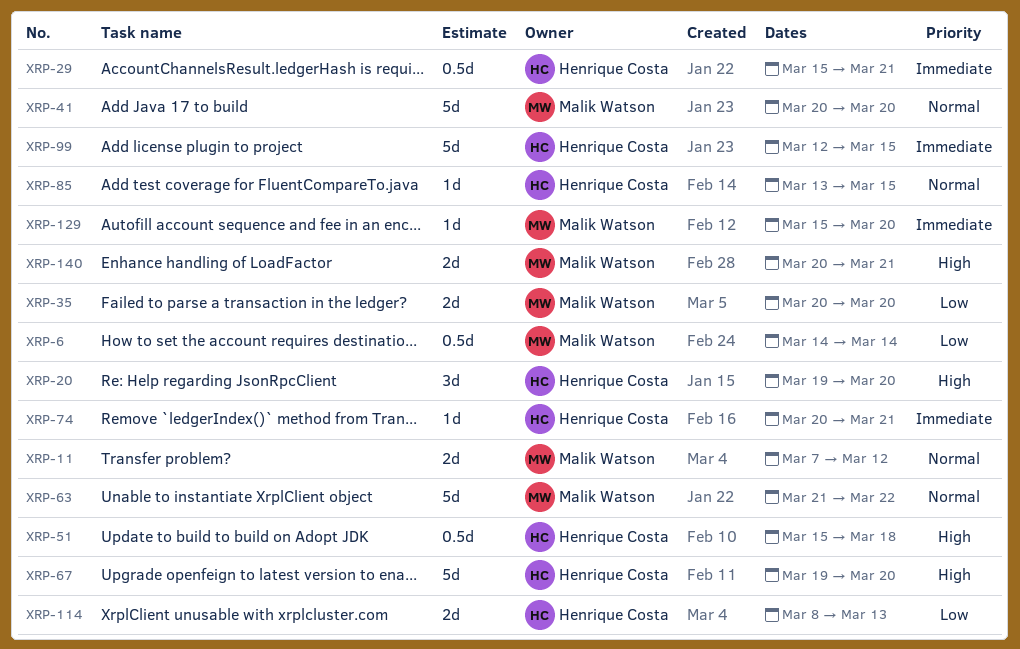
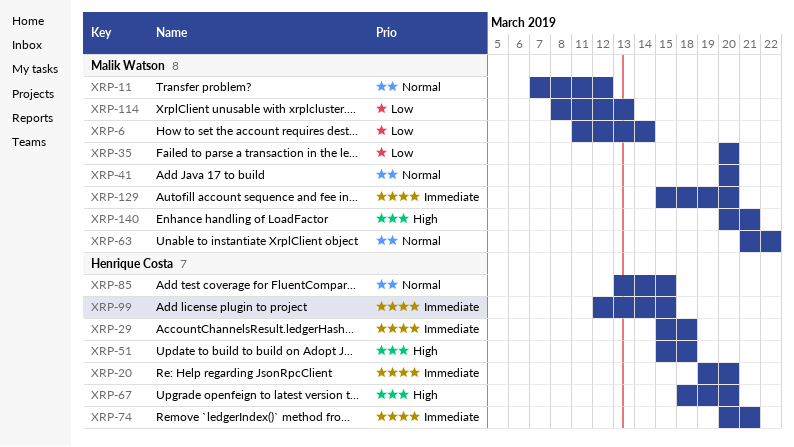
XRP-6, start: Mar 14 -> Mar 11
XRP-20, priority: High -> Immediate
XRP-29, due: Mar 21 -> Mar 18
XRP-67, start: Mar 19 -> Mar 18
XRP-114, owner: Henrique Costa -> Malik Watson

